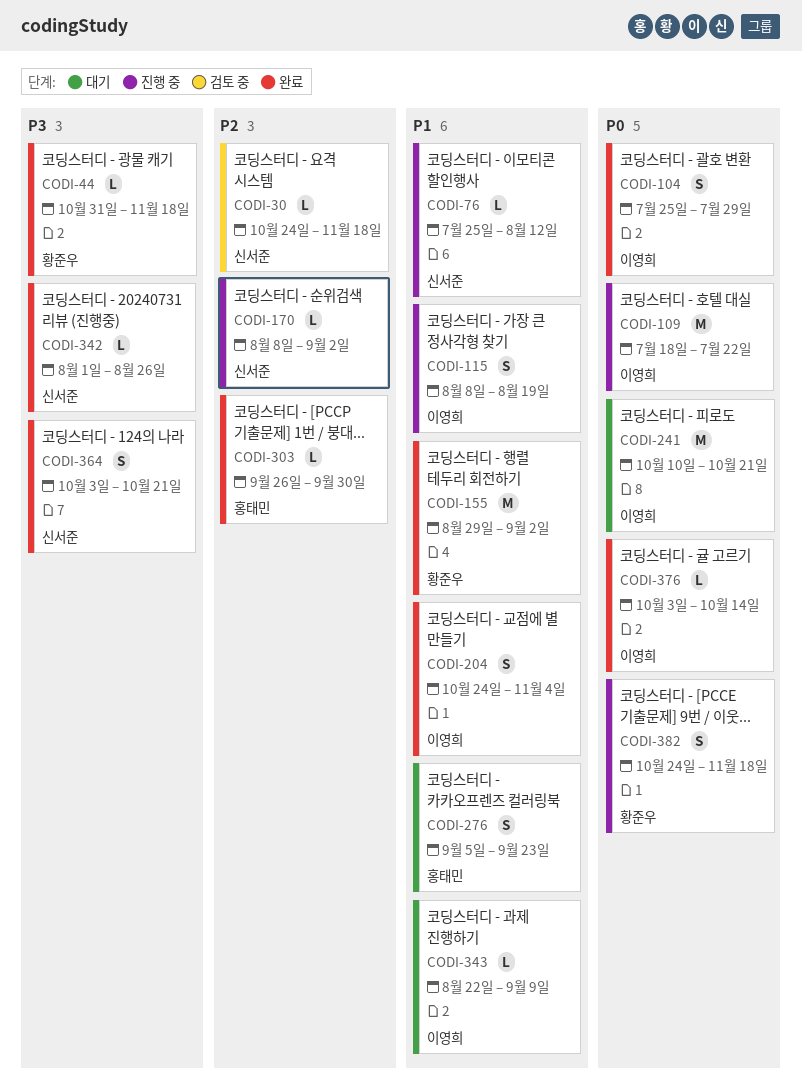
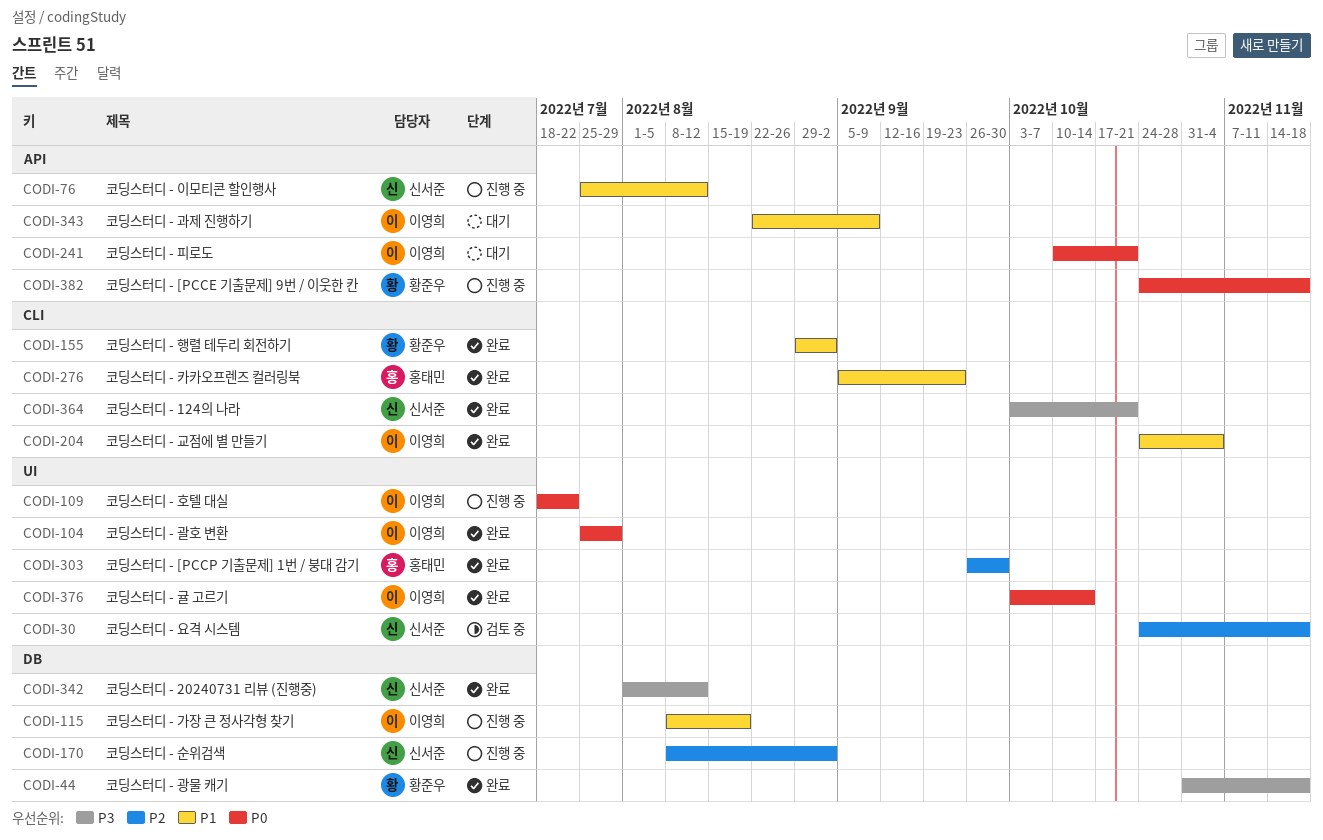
CODI-276, status: 대기 -> 완료
CODI-342, due: Aug 26 -> Aug 12

